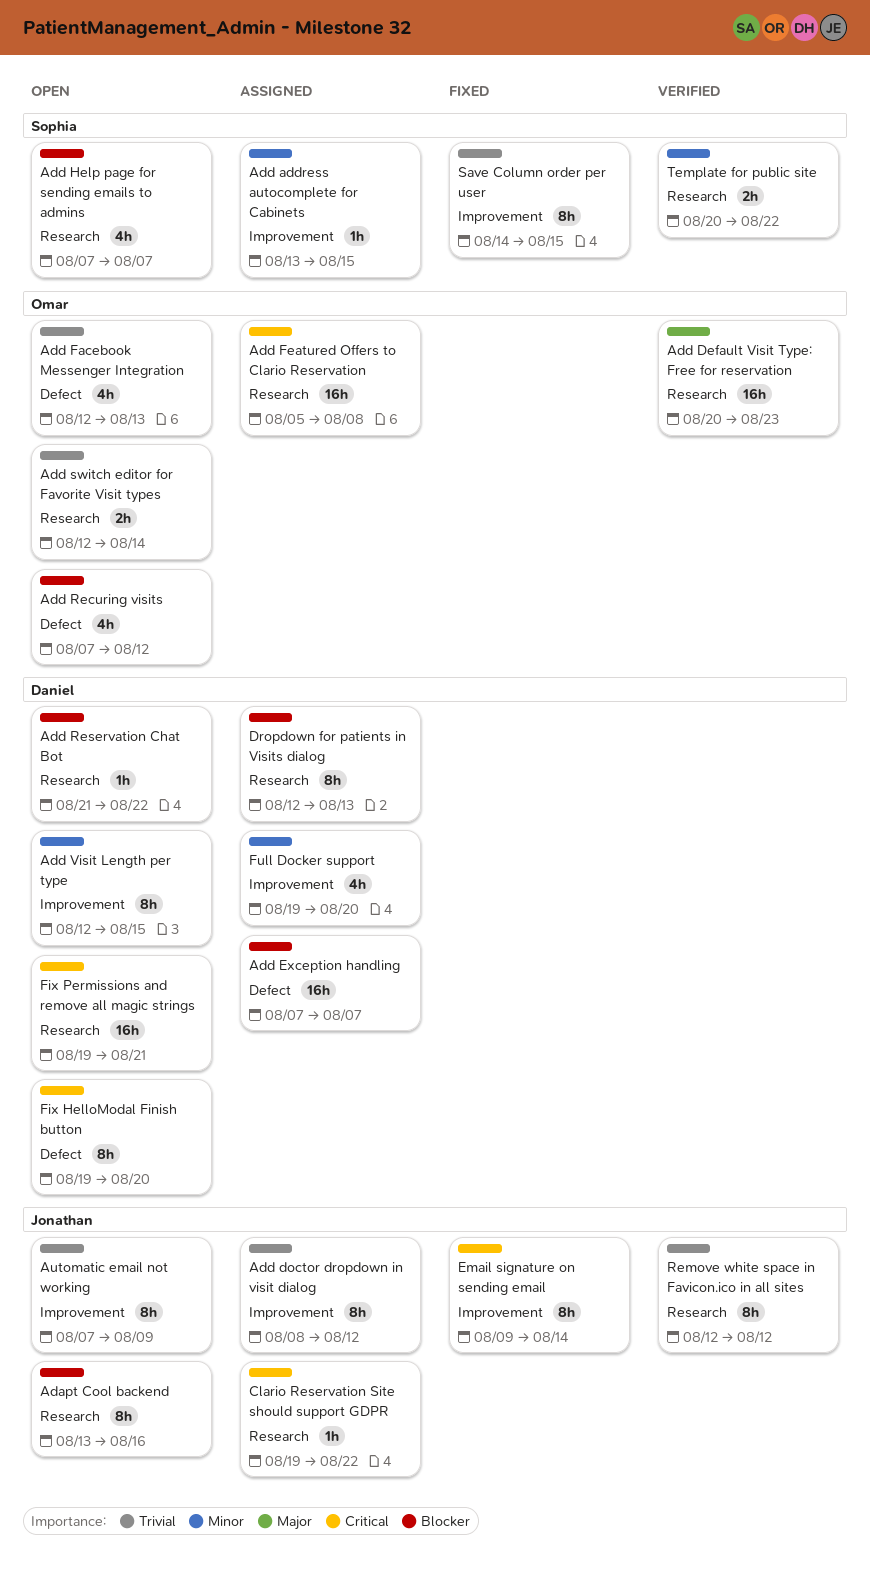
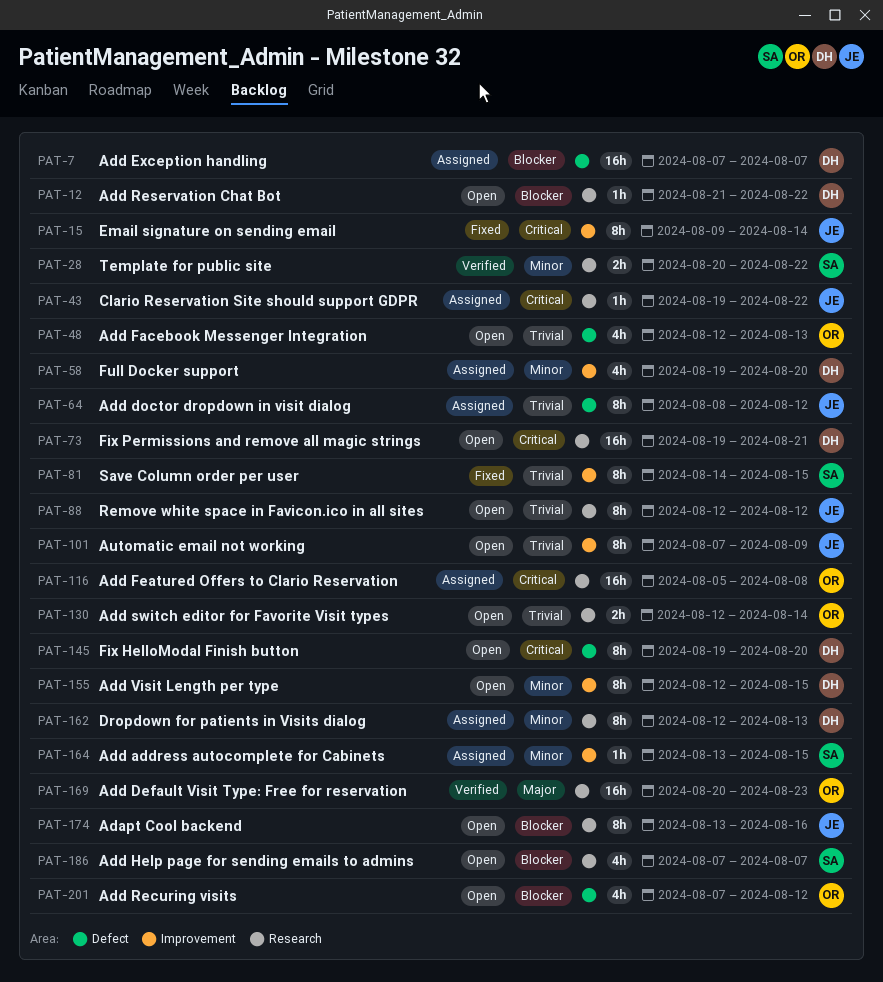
Add doctor dropdown in visit dialog, label: Improvement -> Defect
Dropdown for patients in Visits dialog, priority: Blocker -> Minor
Remove white space in Favicon.ico in all sites, status: Verified -> Open

